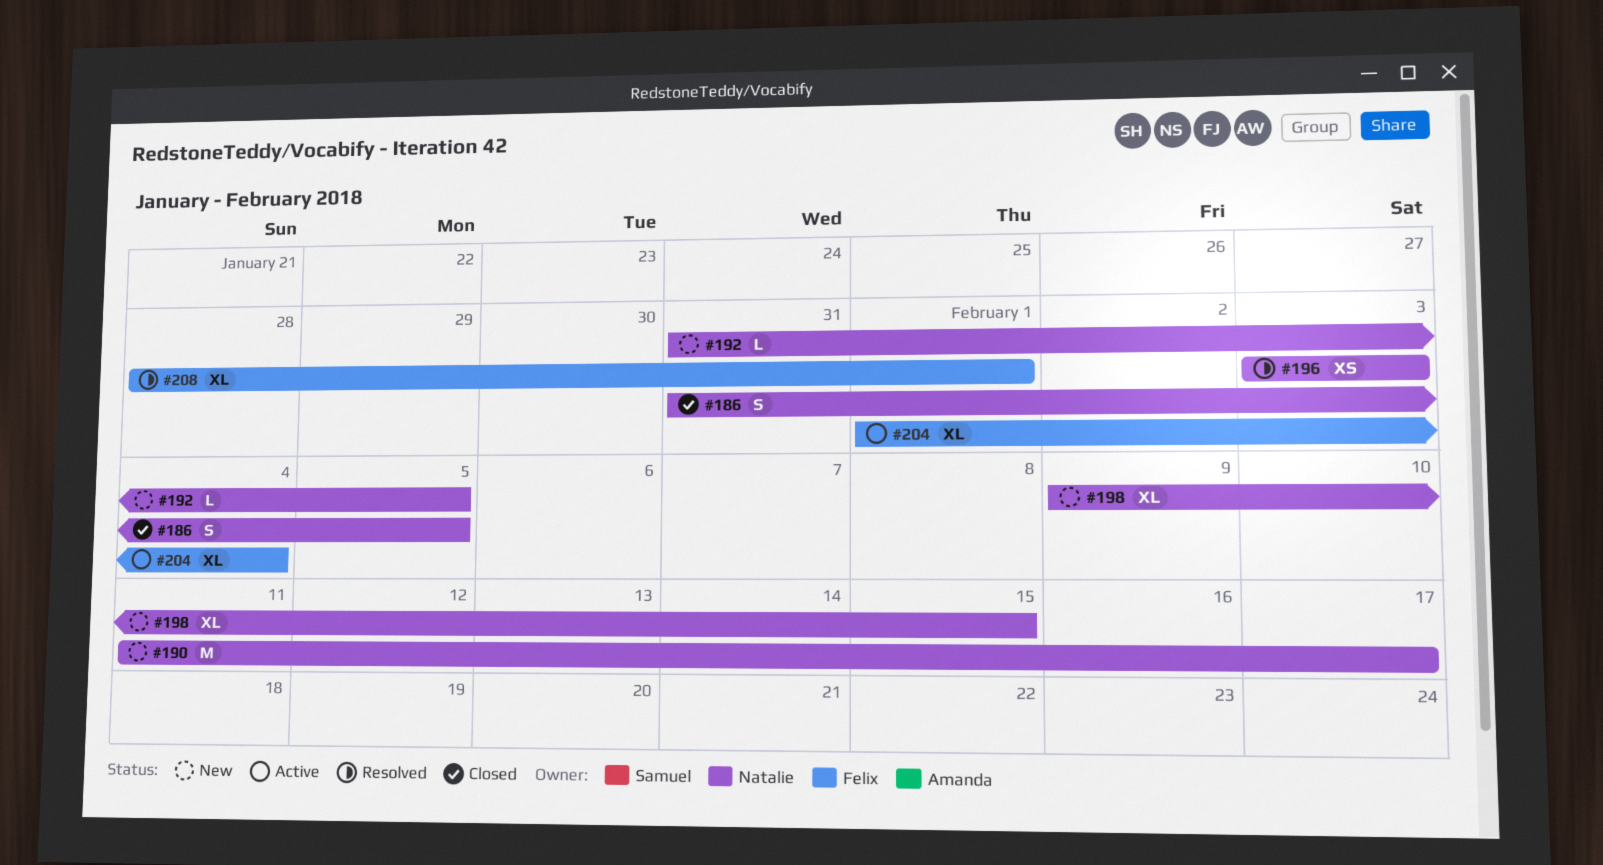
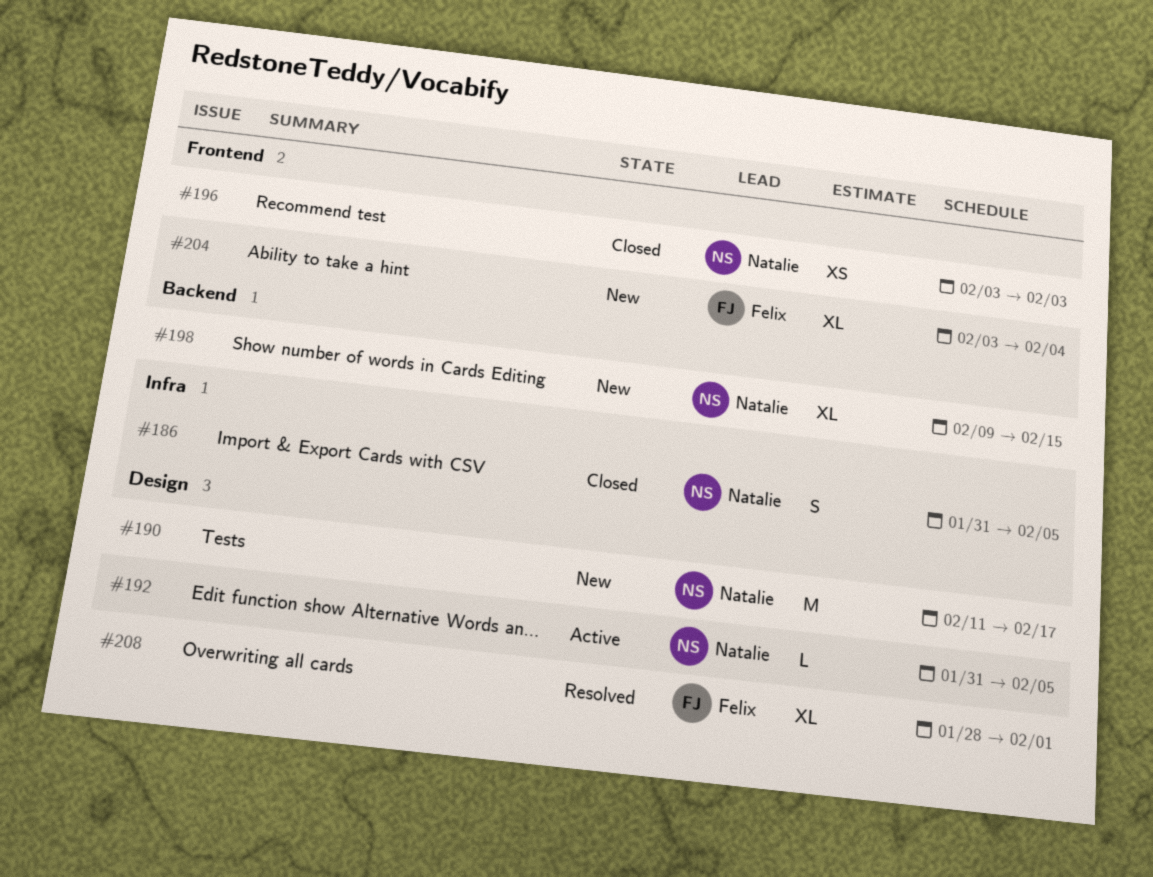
#192, status: New -> Active
#196, status: Resolved -> Closed
#204, status: Active -> New
#204, start: Feb 1 -> Feb 3

